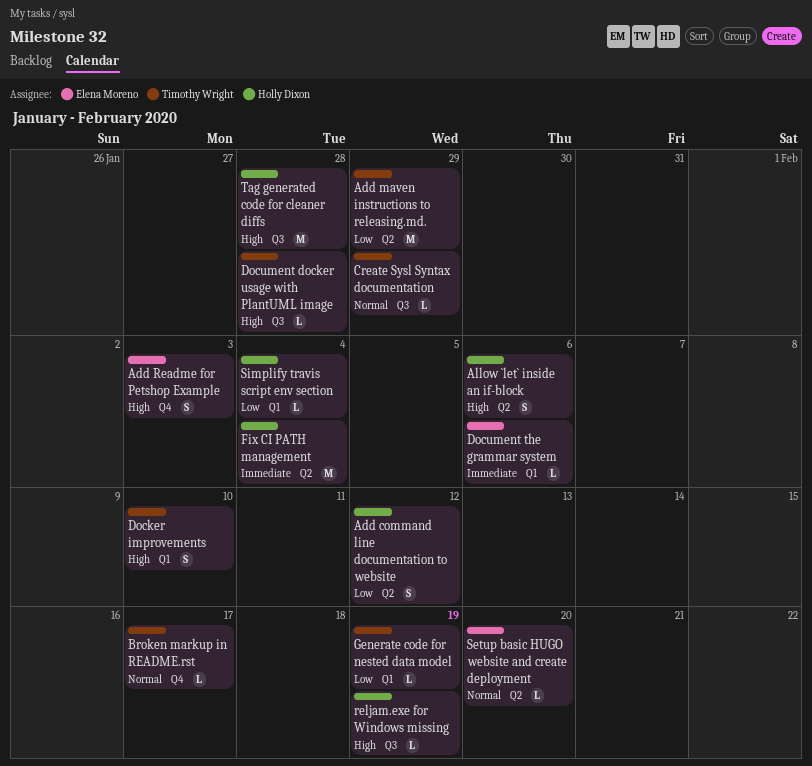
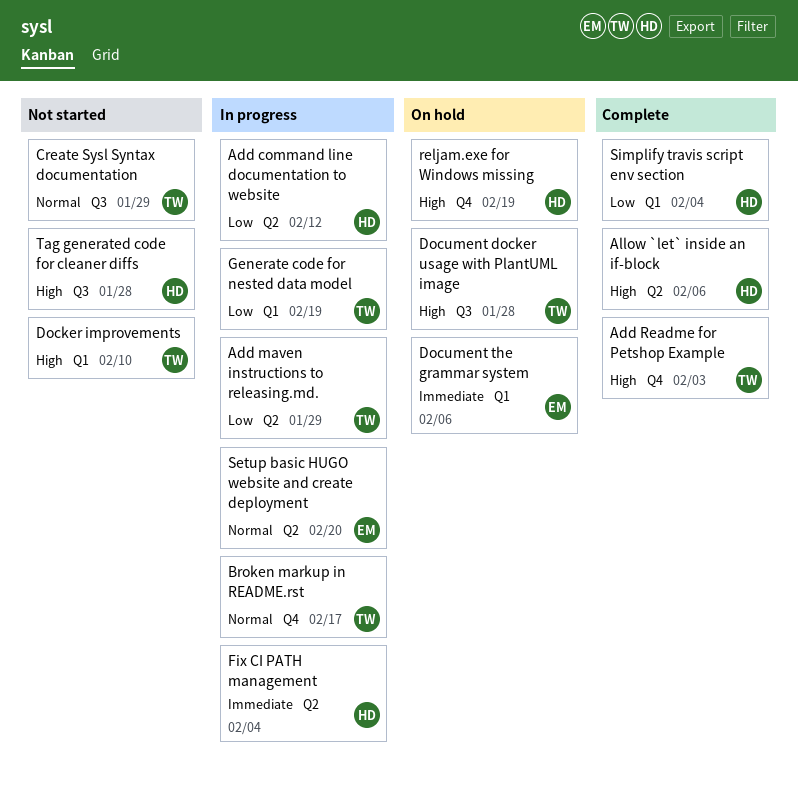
Add Readme for Petshop Example, owner: Elena Moreno -> Timothy Wright
reljam.exe for Windows missing, label: Q3 -> Q4

